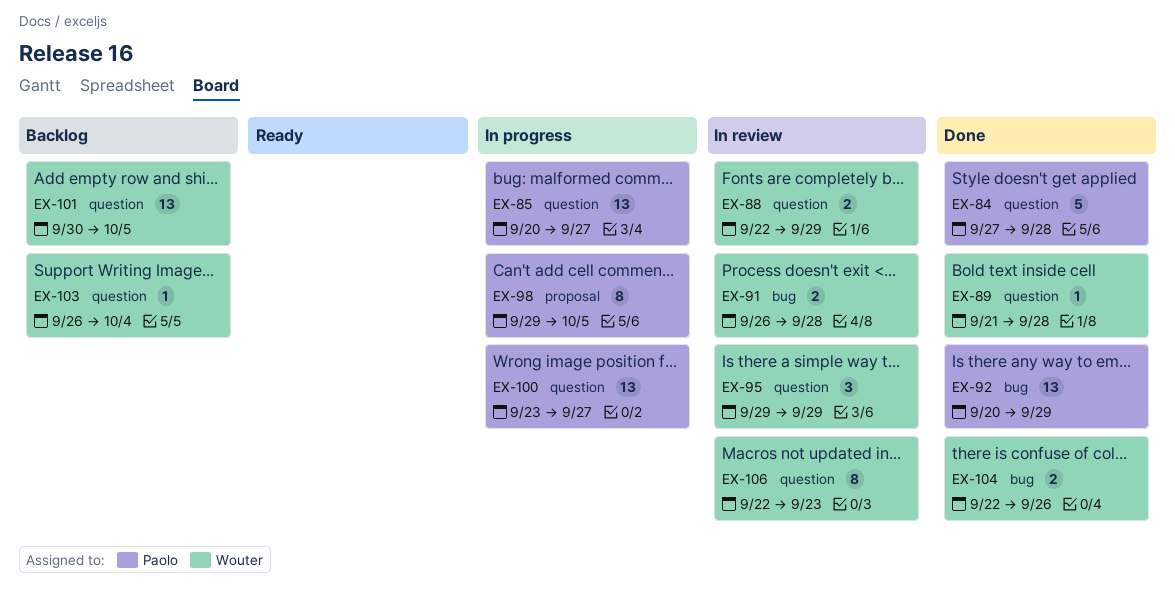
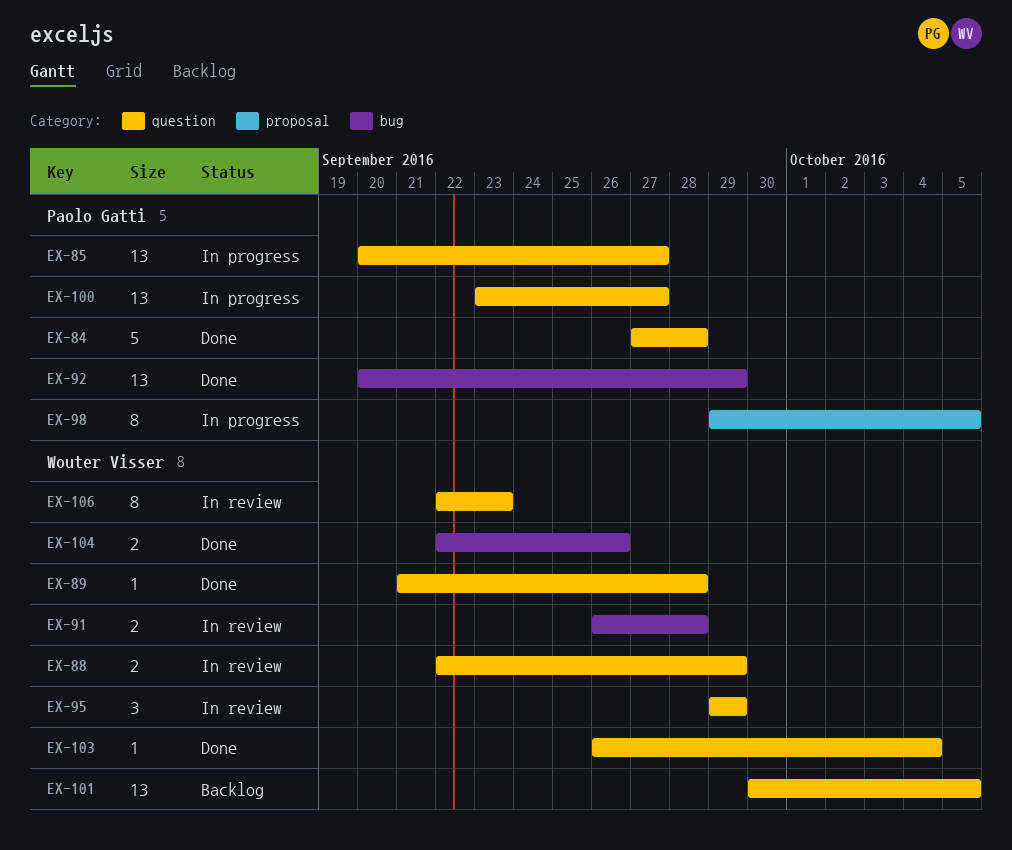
EX-103, status: Backlog -> Done

